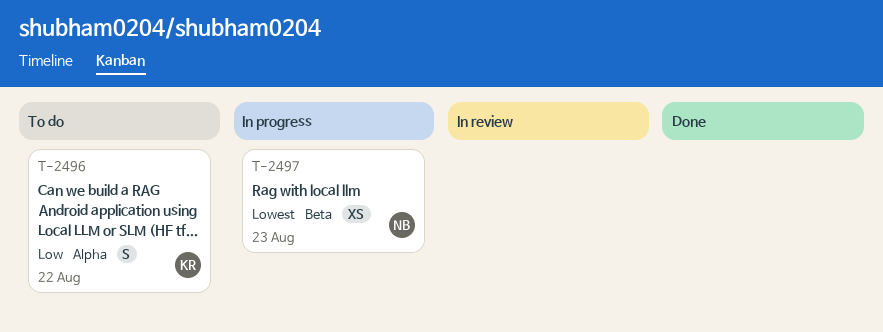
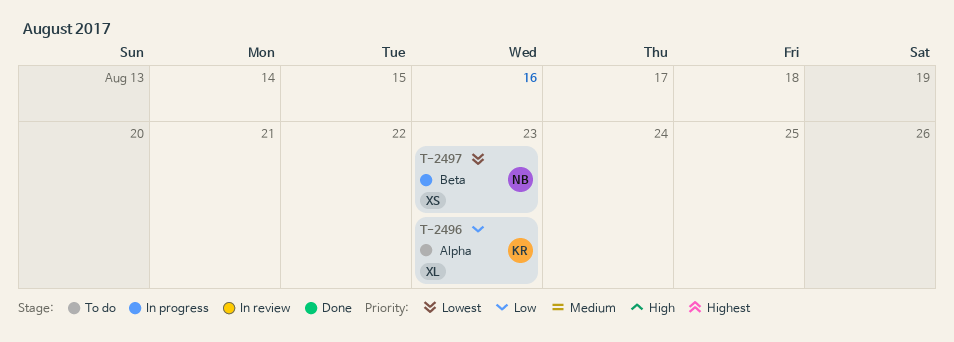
T-2496, estimate: S -> XL
T-2496, due: Aug 22 -> Aug 23

